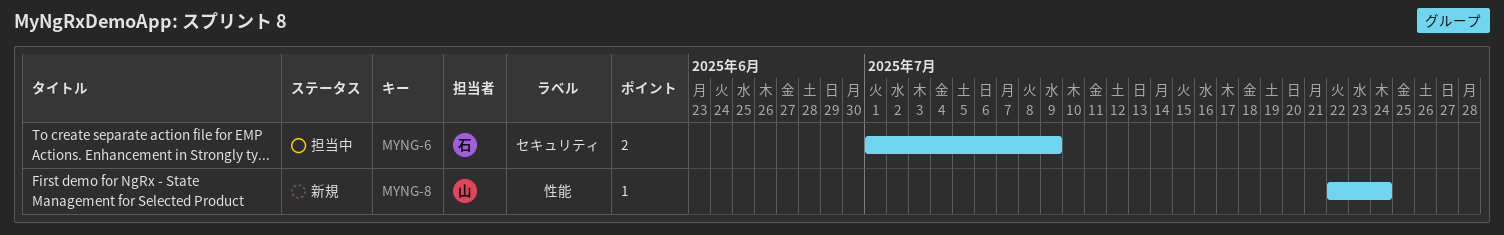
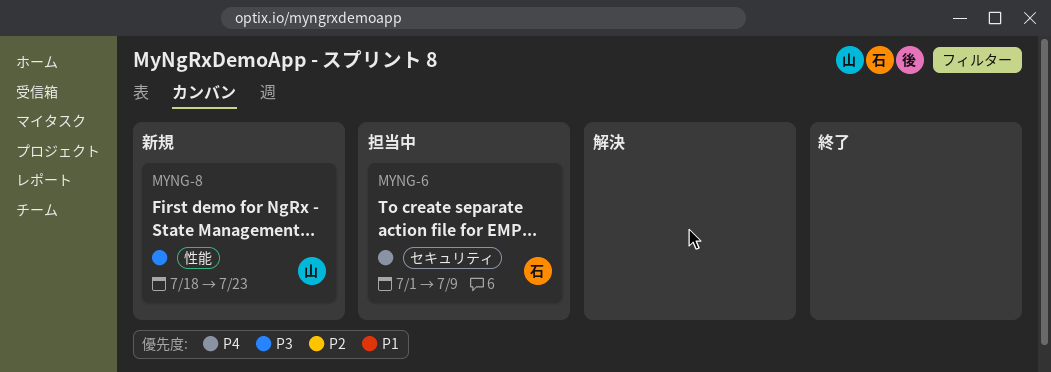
MYNG-8, start: Jul 22 -> Jul 18
MYNG-8, due: Jul 24 -> Jul 23

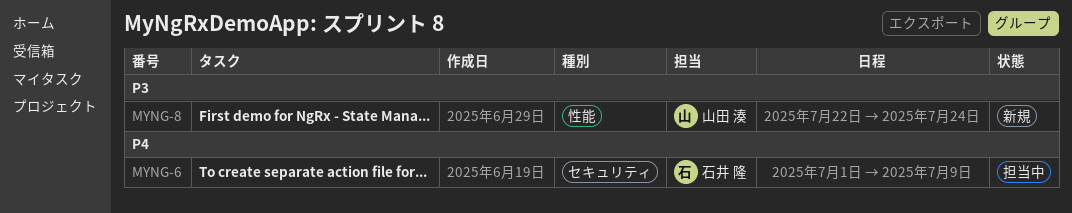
MYNG-8, start: Jul 18 -> Jul 22
MYNG-8, due: Jul 23 -> Jul 24

